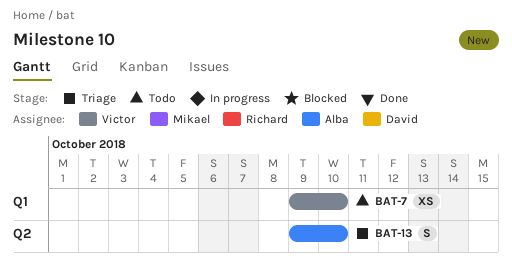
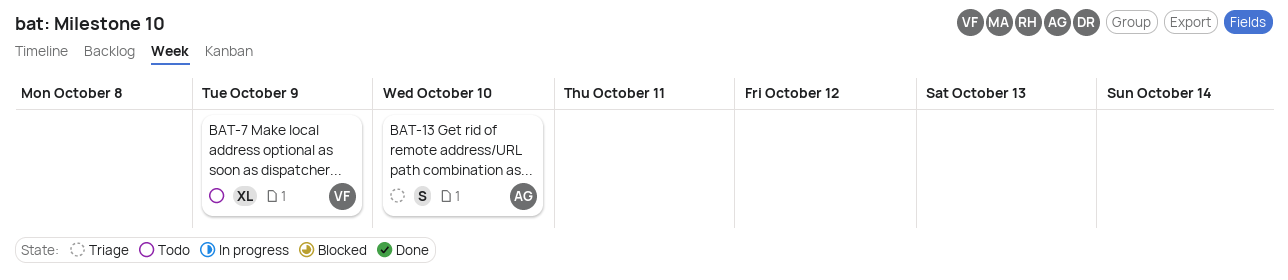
BAT-7, estimate: XS -> XL
BAT-7, due: Oct 10 -> Oct 9

